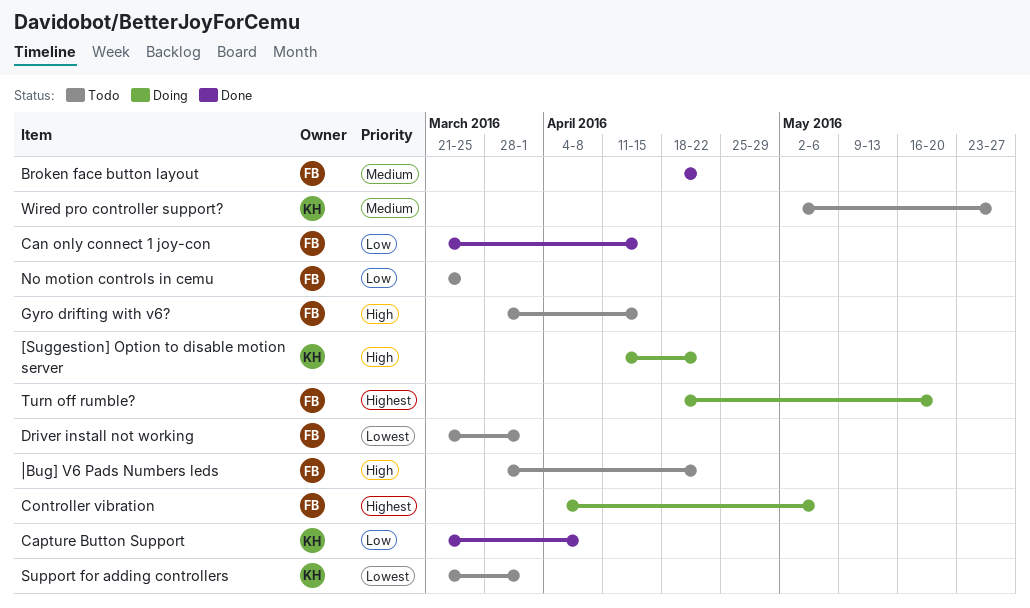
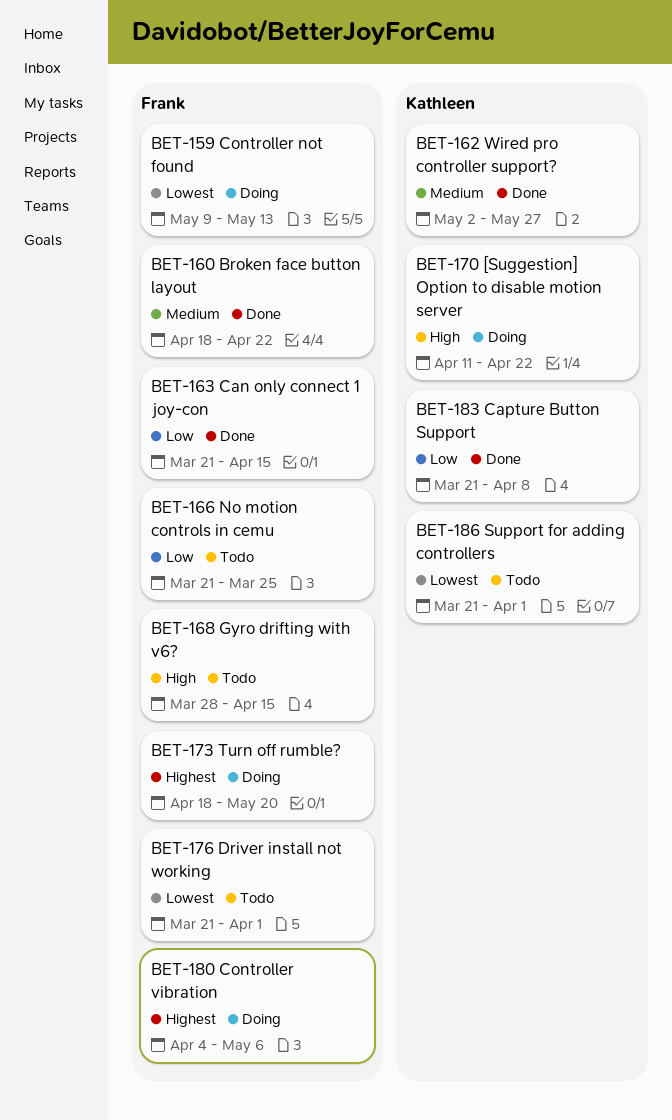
Controller not found: none -> present
Wired pro controller support?, status: Todo -> Done
|Bug] V6 Pads Numbers leds: present -> none

